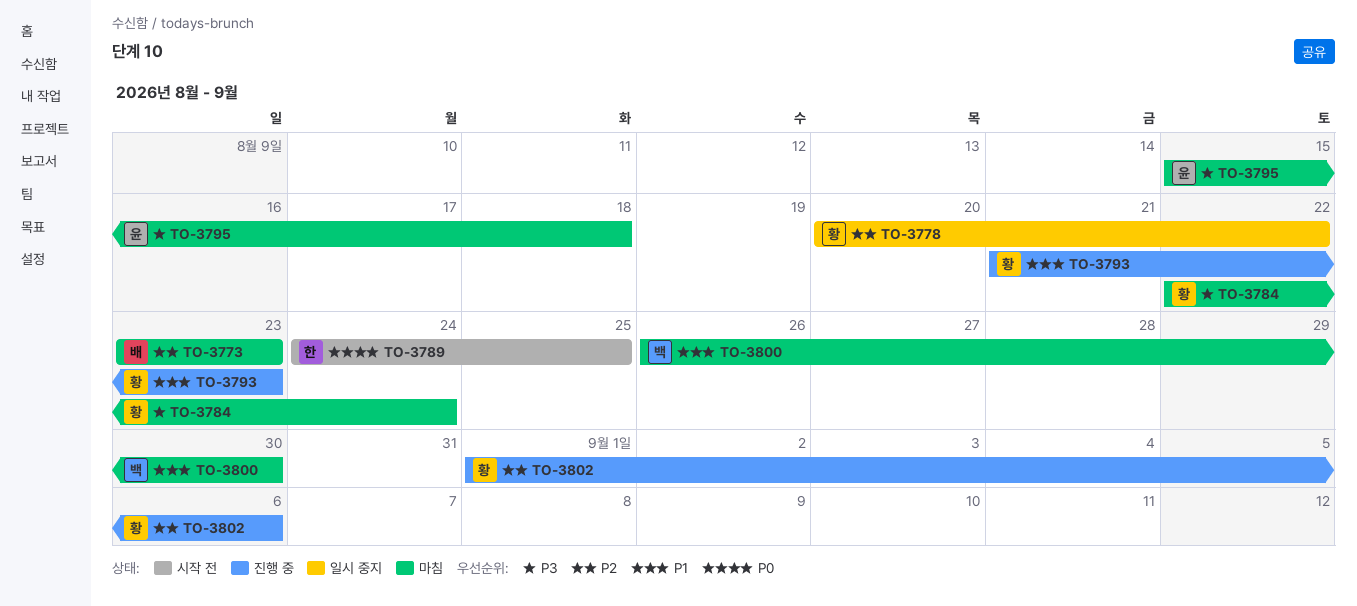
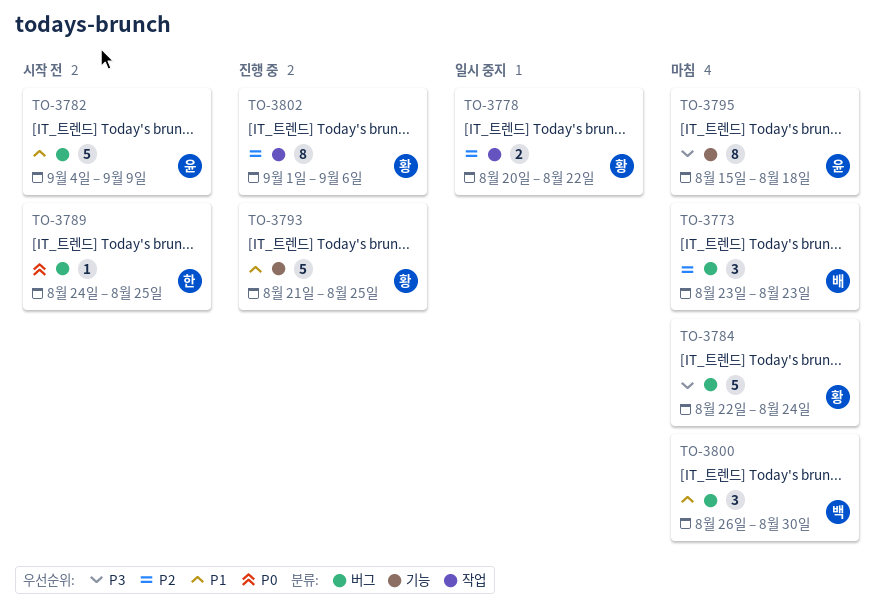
TO-3782: none -> present
TO-3793, due: Aug 23 -> Aug 25

